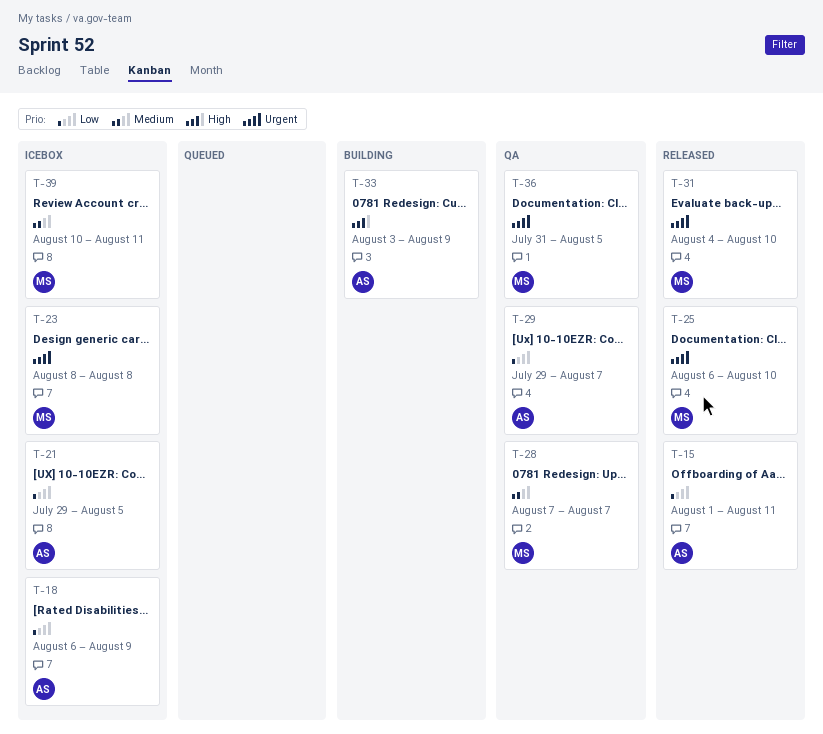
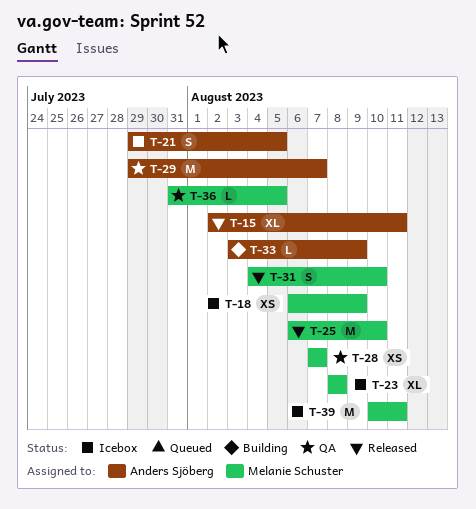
T-15, start: Aug 1 -> Aug 2
T-18, owner: Anders Sjöberg -> Melanie Schuster

